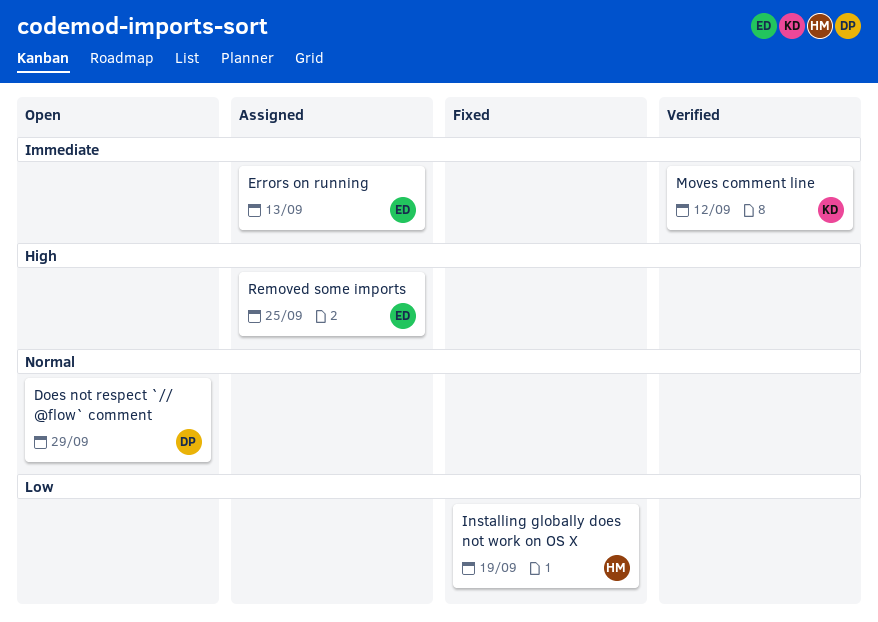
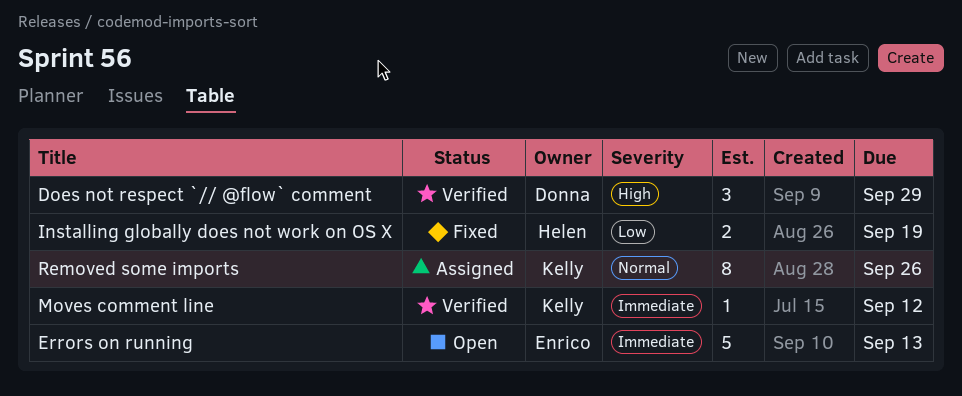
Does not respect `// @flow` comment, status: Open -> Verified
Does not respect `// @flow` comment, priority: Normal -> High
Errors on running, status: Assigned -> Open
Removed some imports, owner: Enrico -> Kelly
Removed some imports, priority: High -> Normal
Removed some imports, due: Sep 25 -> Sep 26

